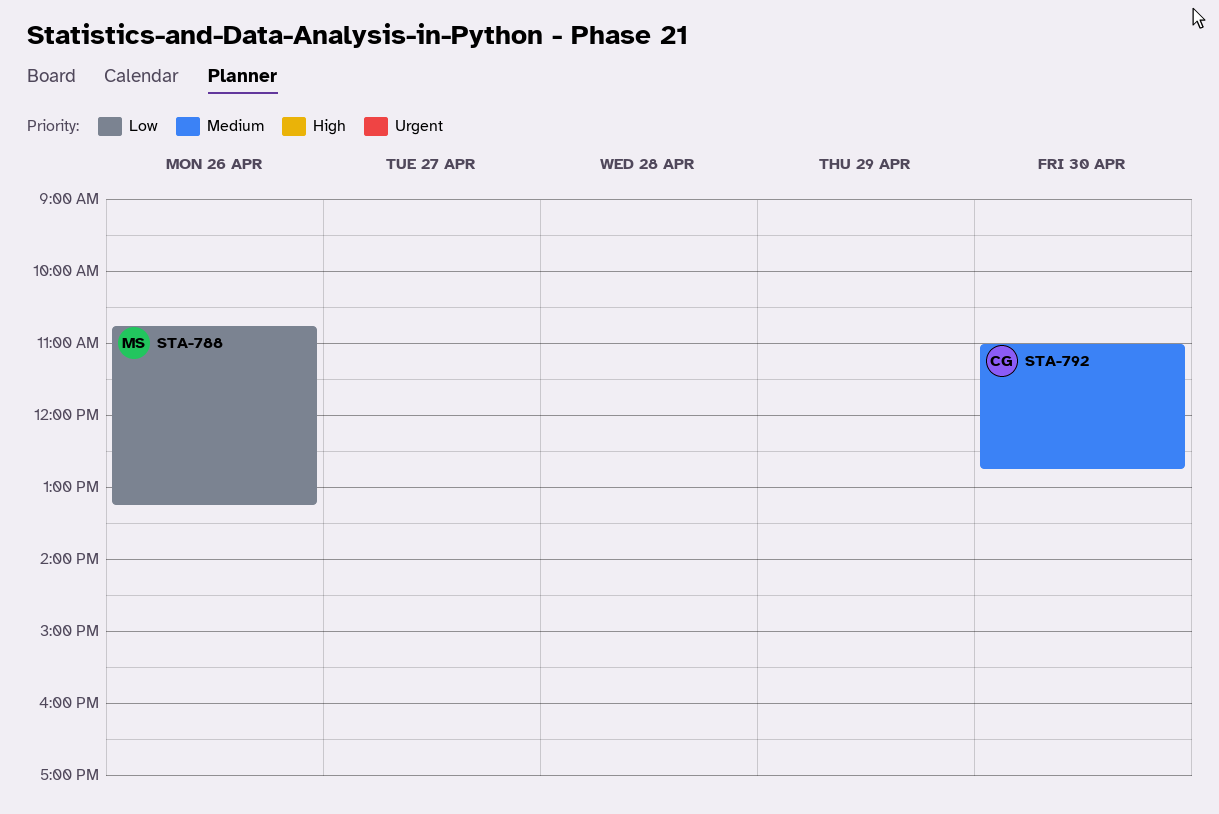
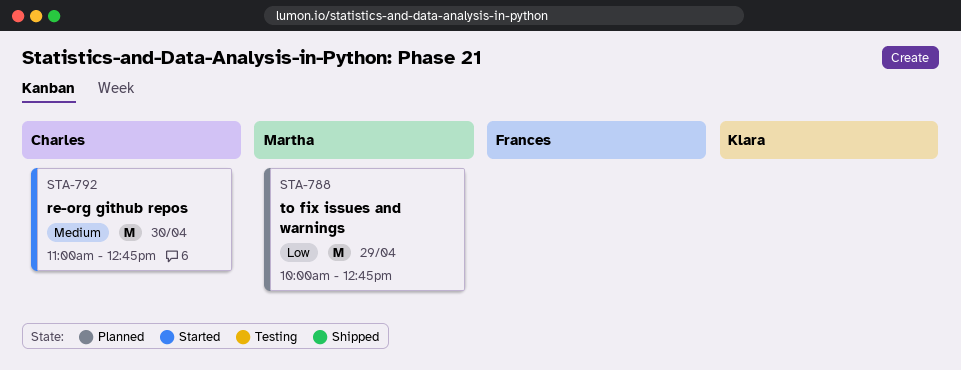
STA-788, day: Apr 26 -> Apr 29
STA-788, begins: 10:45 -> 10:00
STA-788, ends: 13:15 -> 12:45

